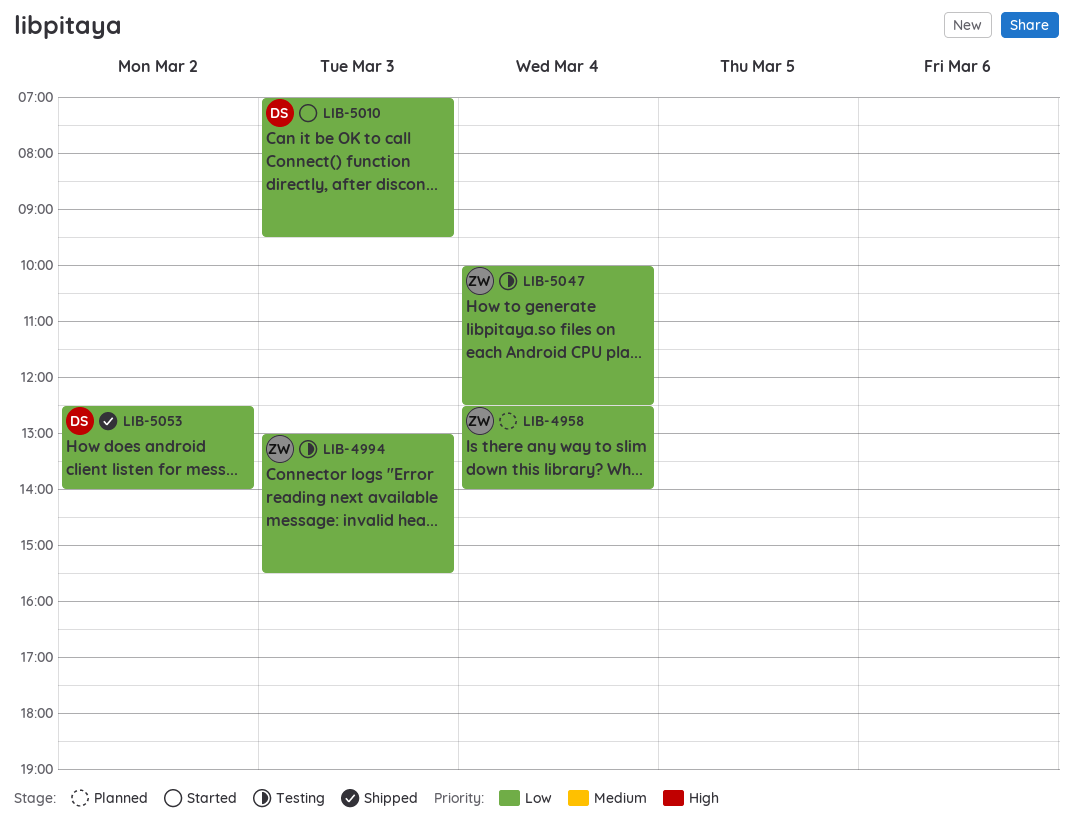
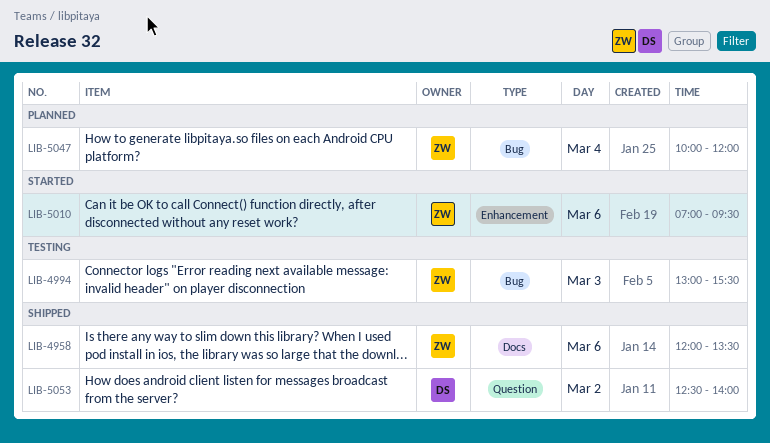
LIB-4958, status: Planned -> Shipped
LIB-4958, day: Mar 4 -> Mar 6
LIB-4958, begins: 12:30 -> 12:00
LIB-4958, ends: 14:00 -> 13:30
LIB-5010, owner: DS -> ZW
LIB-5010, day: Mar 3 -> Mar 6
LIB-5047, status: Testing -> Planned
LIB-5047, ends: 12:30 -> 12:00

